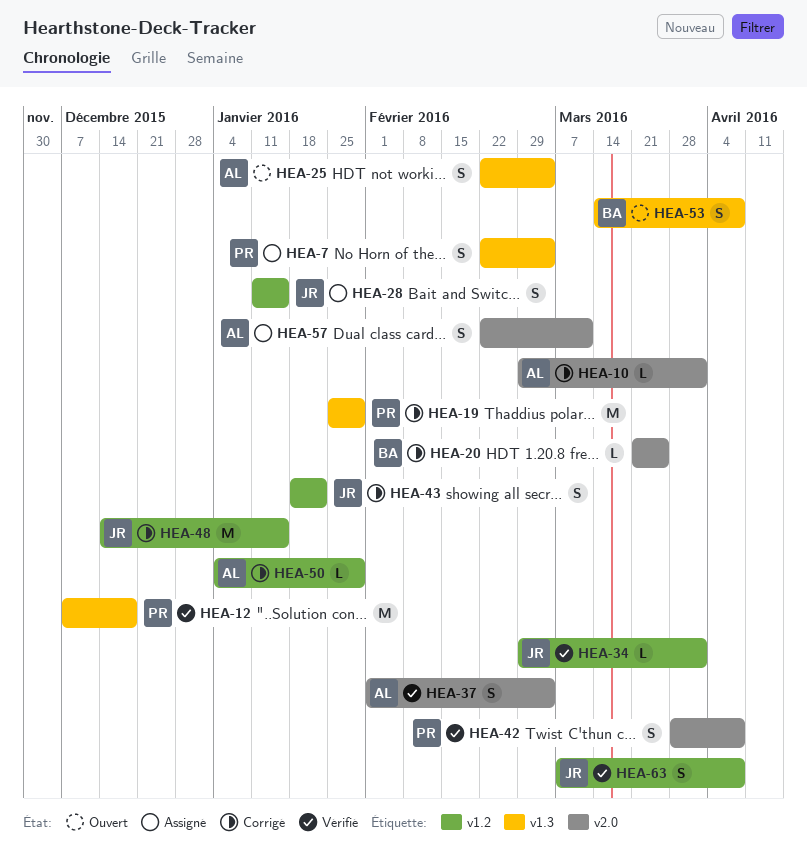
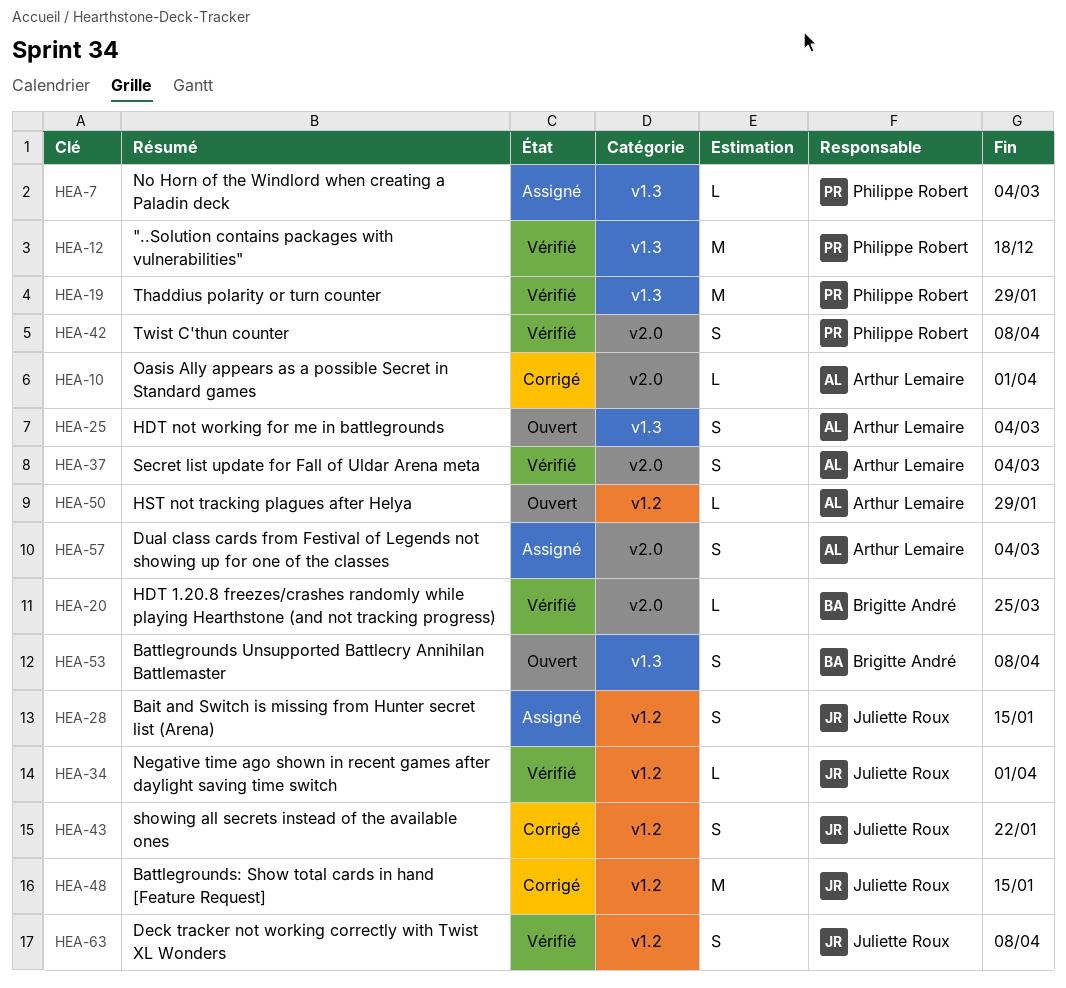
HEA-7, estimate: S -> L
HEA-19, status: Corrigé -> Vérifié
HEA-20, status: Corrigé -> Vérifié
HEA-50, status: Corrigé -> Ouvert
HEA-57, due: Mar 11 -> Mar 4

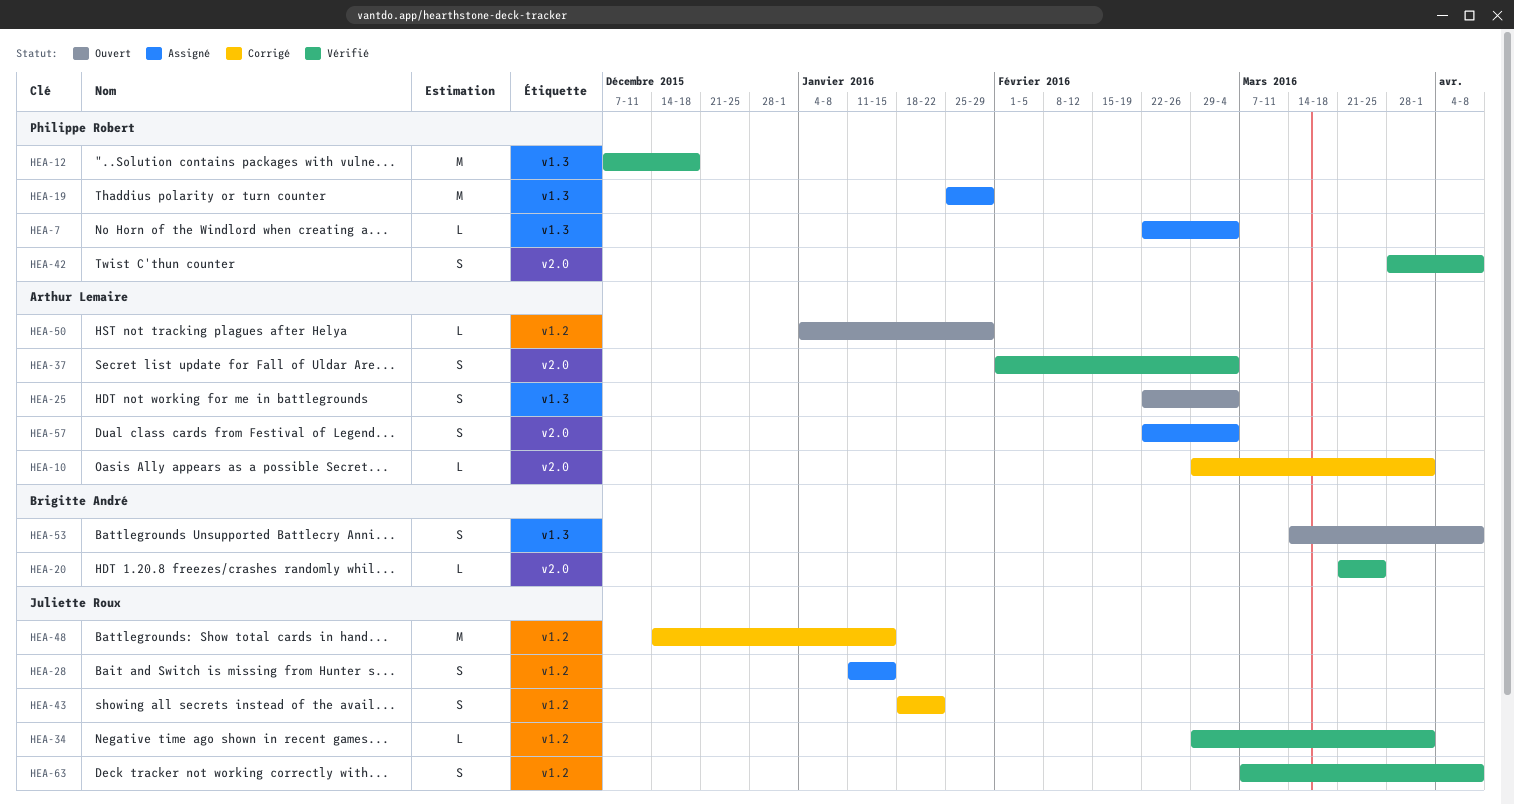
HEA-19, status: Vérifié -> Assigné

